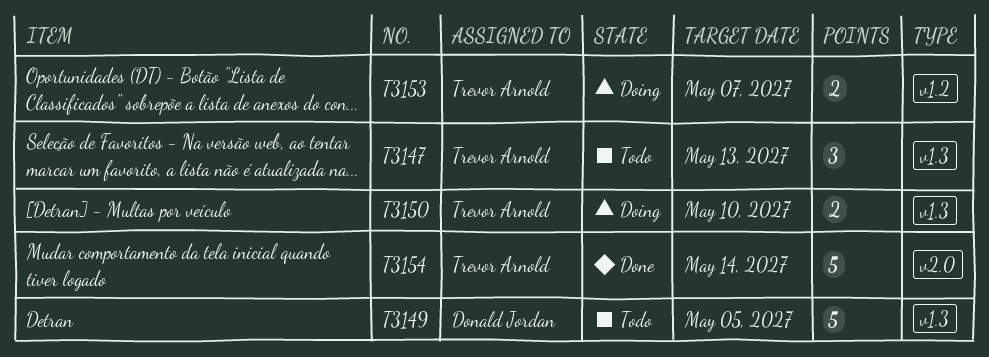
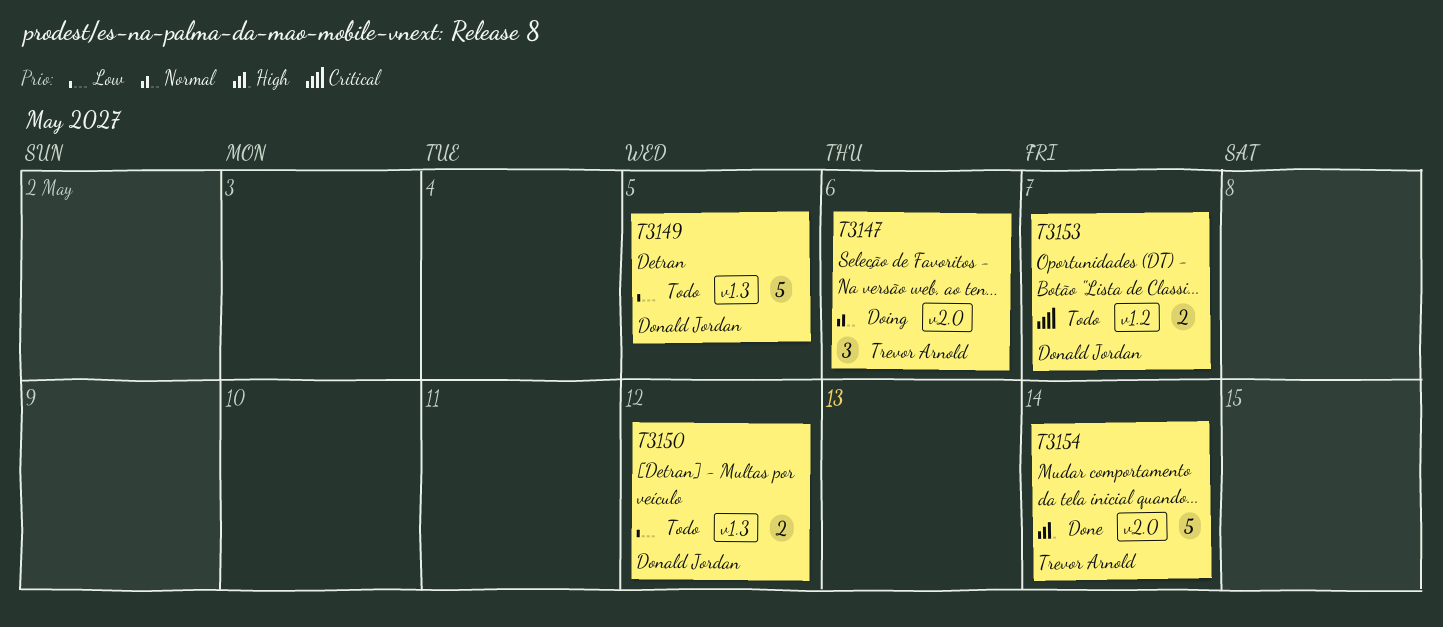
T3147, status: Todo -> Doing
T3147, label: v1.3 -> v2.0
T3147, due: May 13 -> May 6
T3150, status: Doing -> Todo
T3150, owner: Trevor Arnold -> Donald Jordan
T3150, due: May 10 -> May 12
T3153, status: Doing -> Todo
T3153, owner: Trevor Arnold -> Donald Jordan

